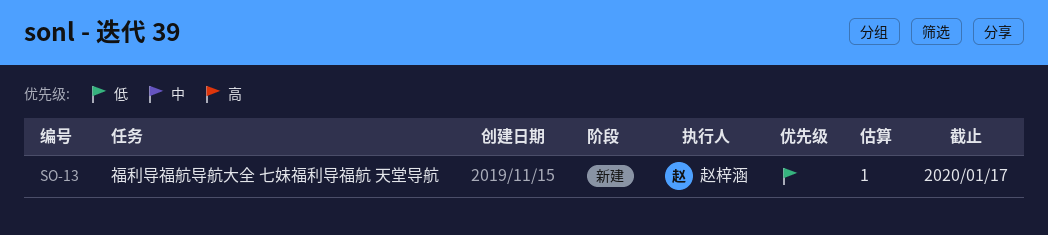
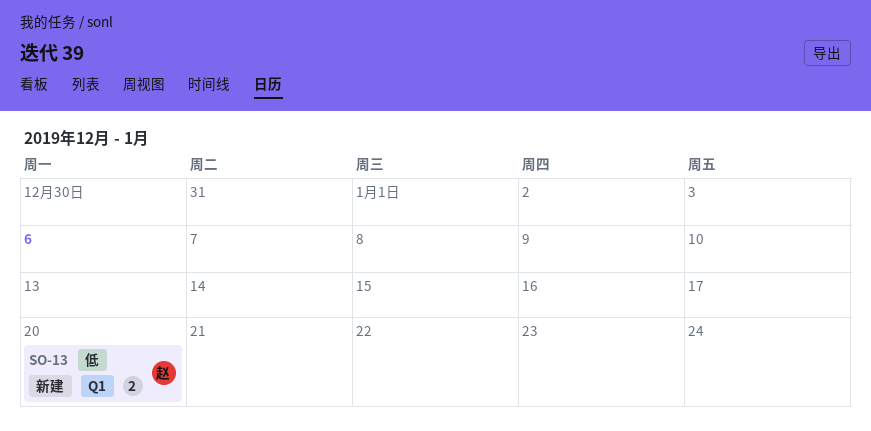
SO-13, estimate: 1 -> 2
SO-13, due: Jan 17 -> Jan 20

